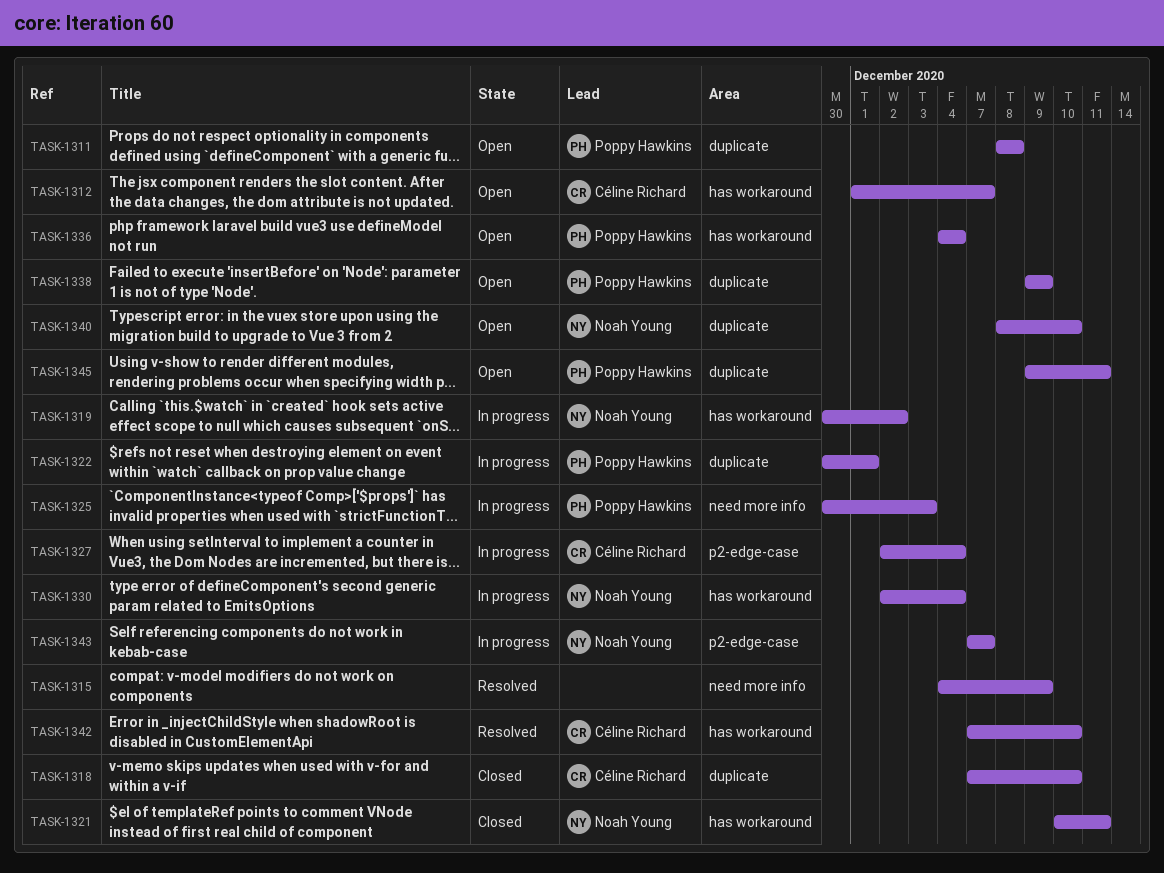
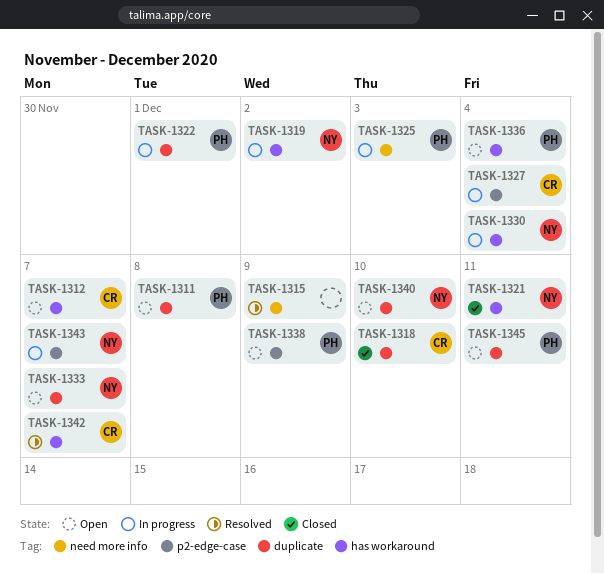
TASK-1333: none -> present
TASK-1338, label: duplicate -> p2-edge-case
TASK-1342, due: Dec 10 -> Dec 7

